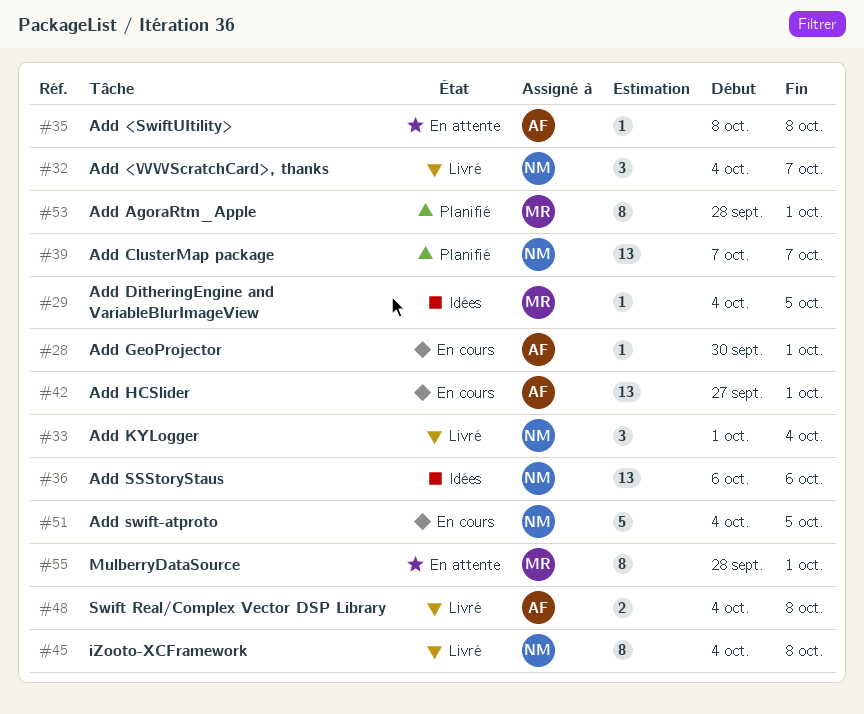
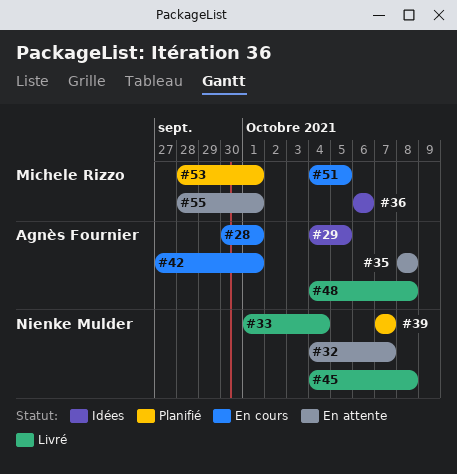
#29, owner: Michele Rizzo -> Agnès Fournier
#32, status: Livré -> En attente
#36, owner: Nienke Mulder -> Michele Rizzo
#51, owner: Nienke Mulder -> Michele Rizzo

